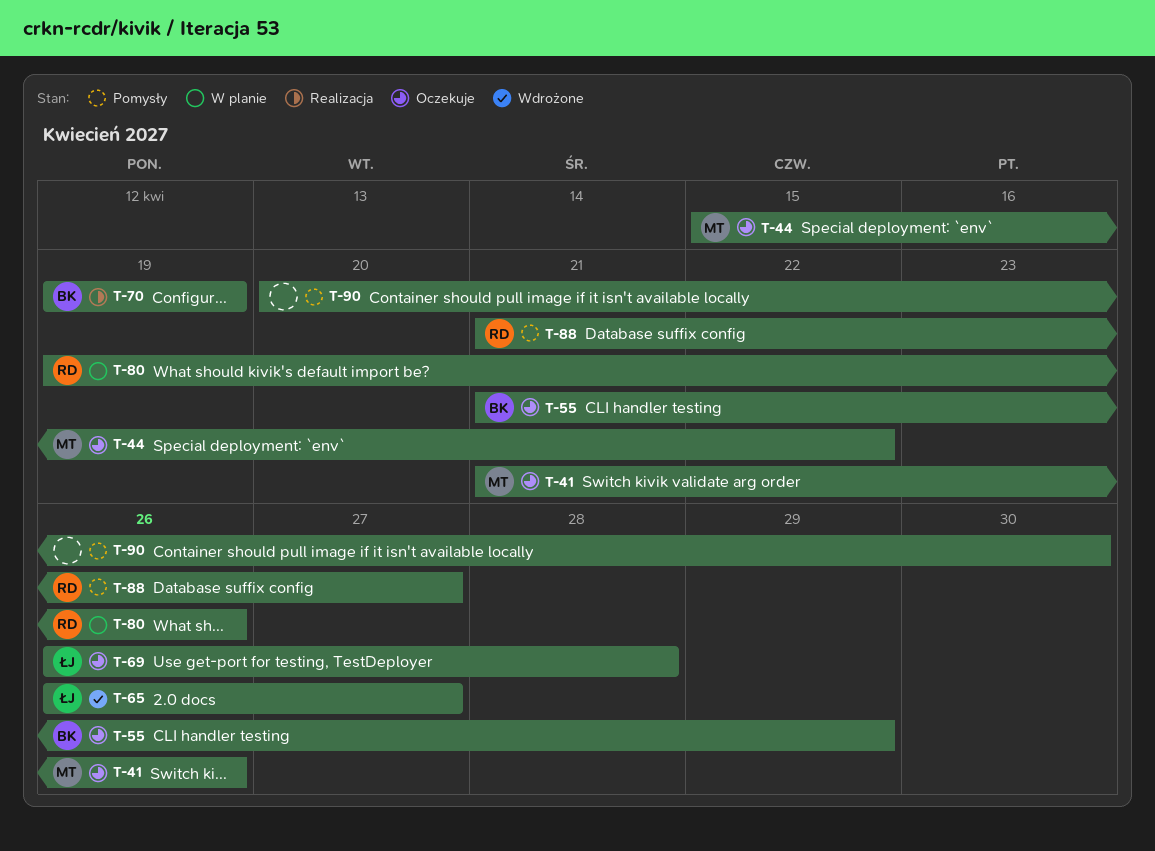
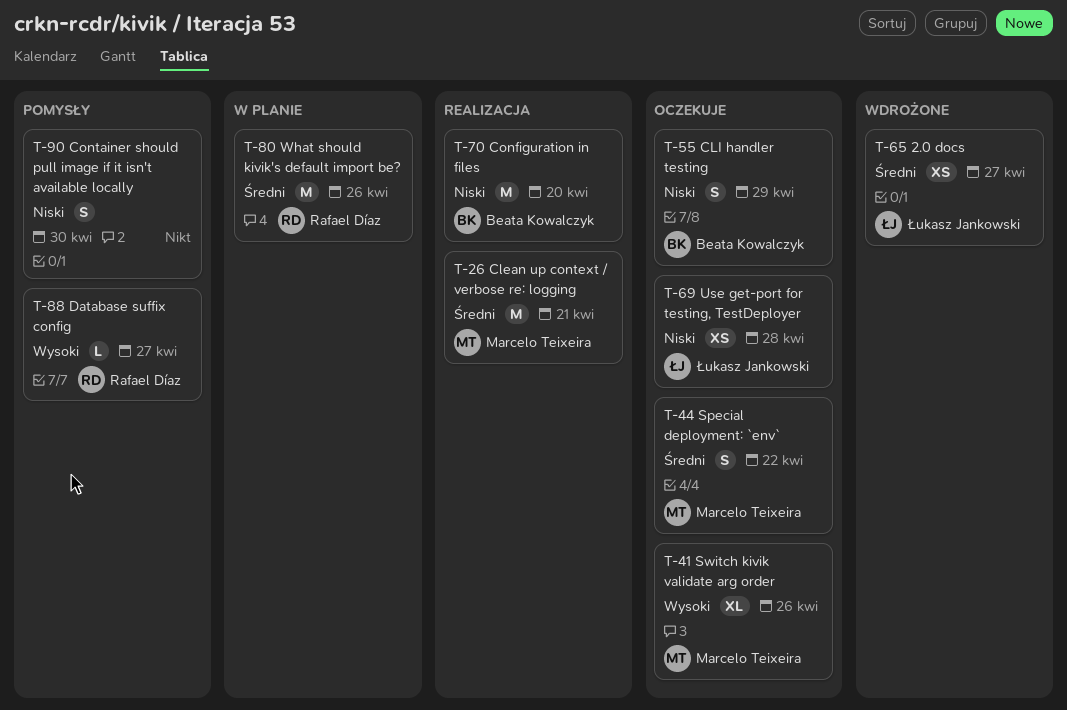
T-26: none -> present
T-70, due: Apr 19 -> Apr 20

